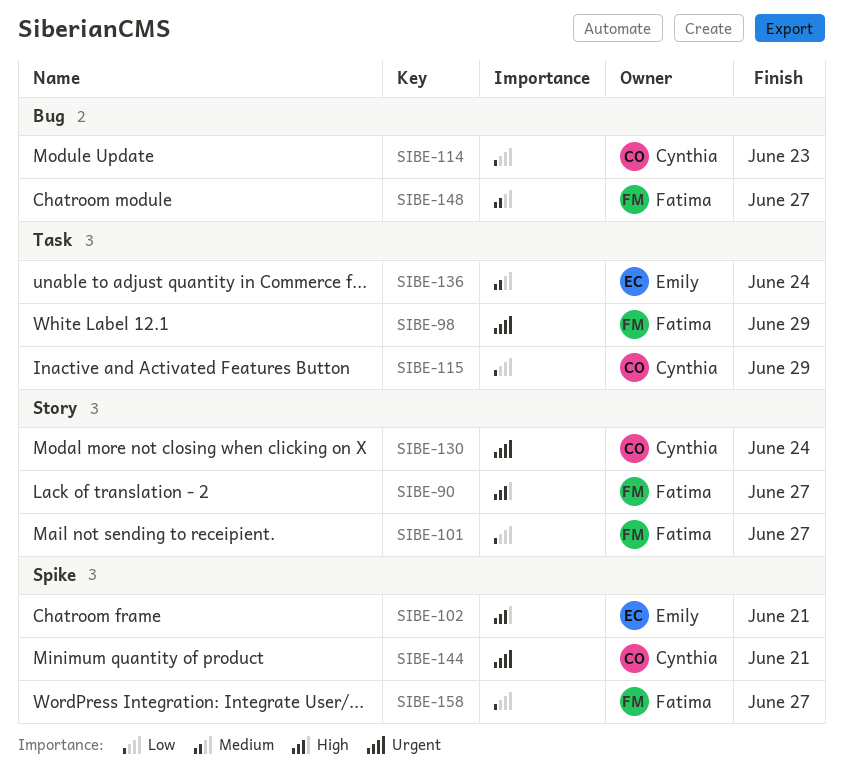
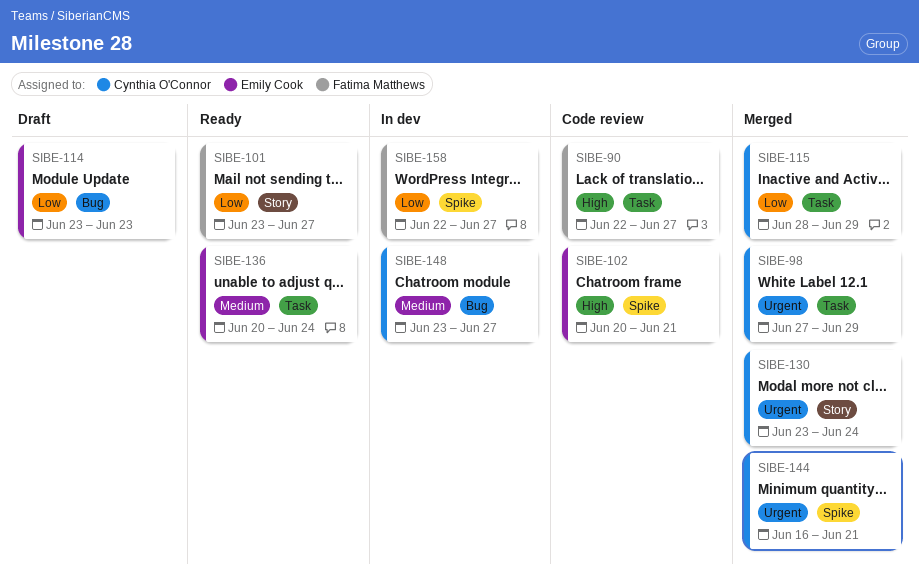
SIBE-90, label: Story -> Task
SIBE-98, owner: Fatima Matthews -> Cynthia O'Connor
SIBE-114, owner: Cynthia O'Connor -> Emily Cook
SIBE-148, owner: Fatima Matthews -> Cynthia O'Connor

